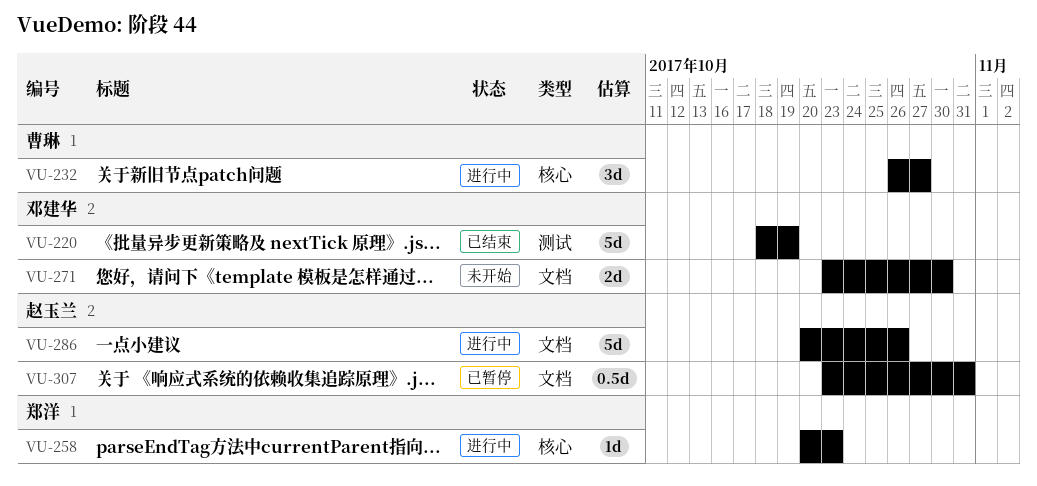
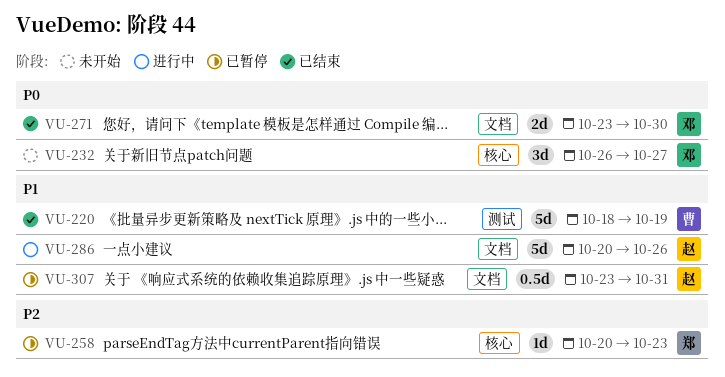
VU-220, owner: 邓建华 -> 曹琳
VU-232, status: 进行中 -> 未开始
VU-232, owner: 曹琳 -> 邓建华
VU-258, status: 进行中 -> 已暂停
VU-271, status: 未开始 -> 已结束

